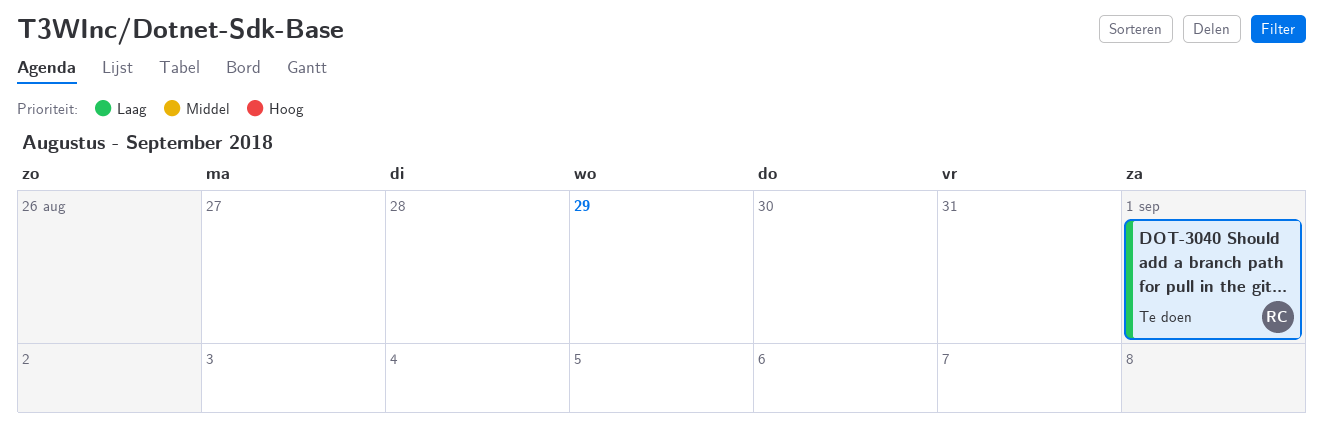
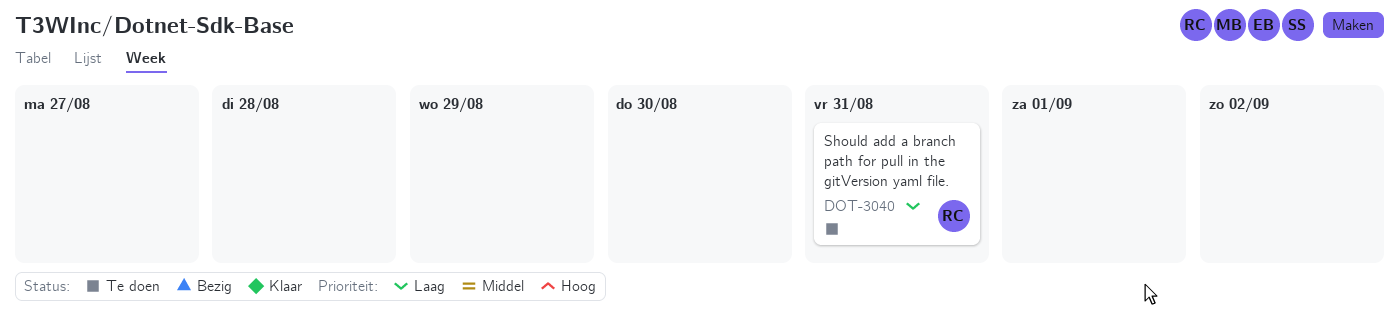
DOT-3040, due: Sep 1 -> Aug 31

